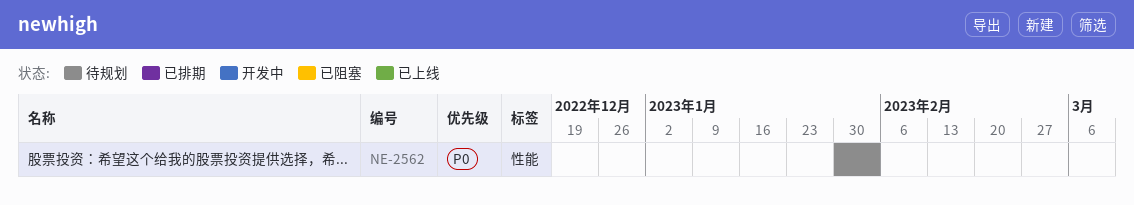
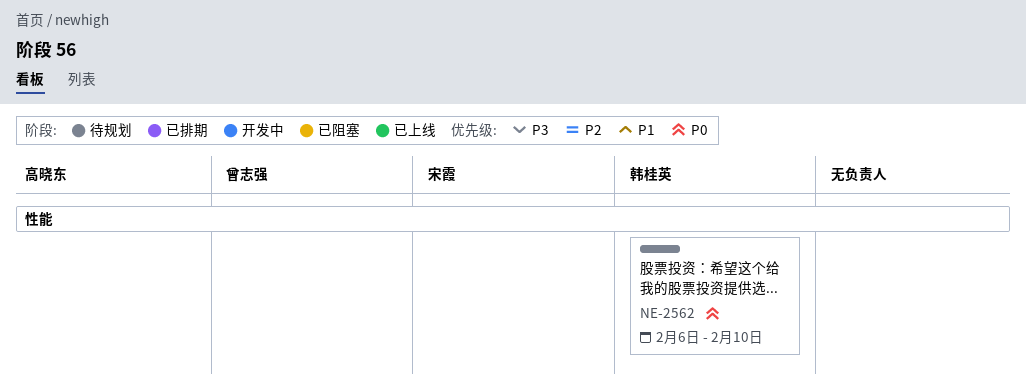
NE-2562, start: Jan 30 -> Feb 6
NE-2562, due: Feb 3 -> Feb 10

